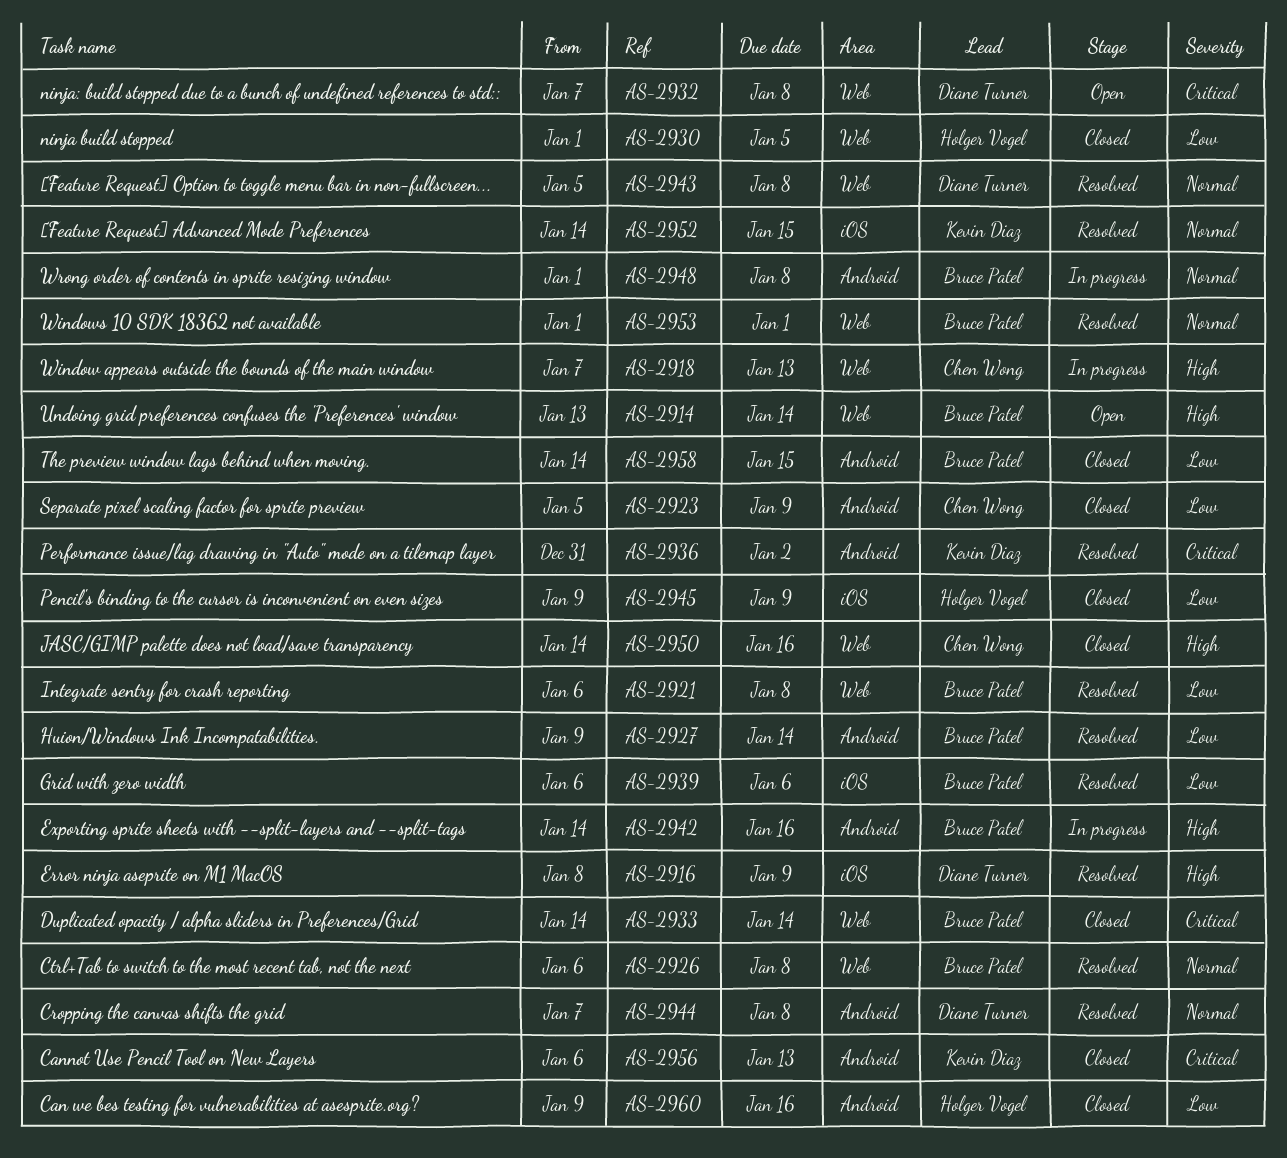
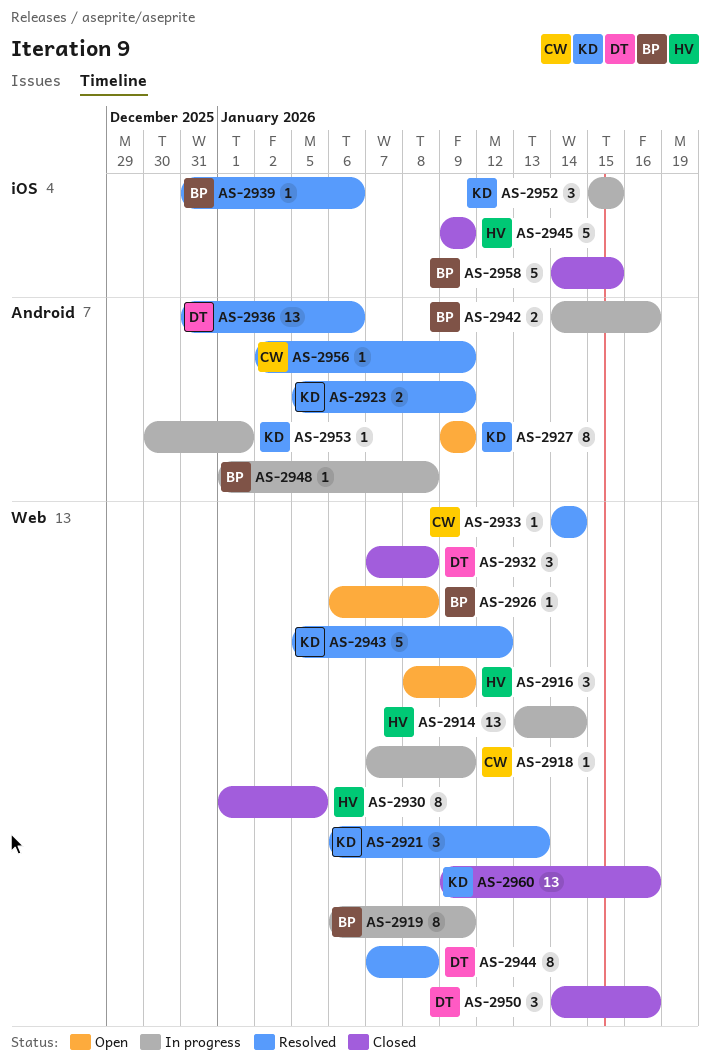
AS-2914, status: Open -> In progress
AS-2914, owner: Bruce Patel -> Holger Vogel
AS-2916, status: Resolved -> Open
AS-2916, owner: Diane Turner -> Holger Vogel
AS-2916, label: iOS -> Web
AS-2918, due: Jan 13 -> Jan 9
AS-2919: none -> present
AS-2921, owner: Bruce Patel -> Kevin Diaz
AS-2921, due: Jan 8 -> Jan 13
AS-2923, status: Closed -> Resolved
AS-2923, owner: Chen Wong -> Kevin Diaz
AS-2926, status: Resolved -> Open
AS-2927, status: Resolved -> Open
AS-2927, owner: Bruce Patel -> Kevin Diaz
AS-2927, due: Jan 14 -> Jan 9
AS-2932, status: Open -> Closed
AS-2933, status: Closed -> Resolved
AS-2933, owner: Bruce Patel -> Chen Wong
AS-2936, owner: Kevin Diaz -> Diane Turner
AS-2936, due: Jan 2 -> Jan 6
AS-2939, start: Jan 6 -> Dec 31
AS-2943, owner: Diane Turner -> Kevin Diaz
AS-2943, due: Jan 8 -> Jan 12
AS-2944, label: Android -> Web
AS-2950, owner: Chen Wong -> Diane Turner
AS-2952, status: Resolved -> In progress
AS-2952, start: Jan 14 -> Jan 15
AS-2953, status: Resolved -> In progress
AS-2953, owner: Bruce Patel -> Kevin Diaz
AS-2953, label: Web -> Android
AS-2953, start: Jan 1 -> Dec 30
AS-2956, status: Closed -> Resolved
AS-2956, owner: Kevin Diaz -> Chen Wong
AS-2956, start: Jan 6 -> Jan 2
AS-2956, due: Jan 13 -> Jan 9
AS-2958, label: Android -> iOS
AS-2960, owner: Holger Vogel -> Kevin Diaz
AS-2960, label: Android -> Web

